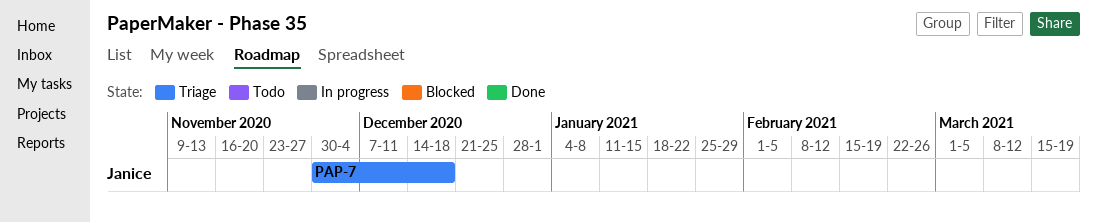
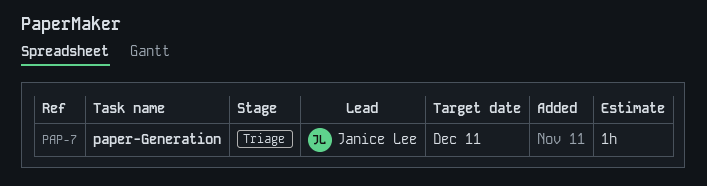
PAP-7, due: Dec 18 -> Dec 11

